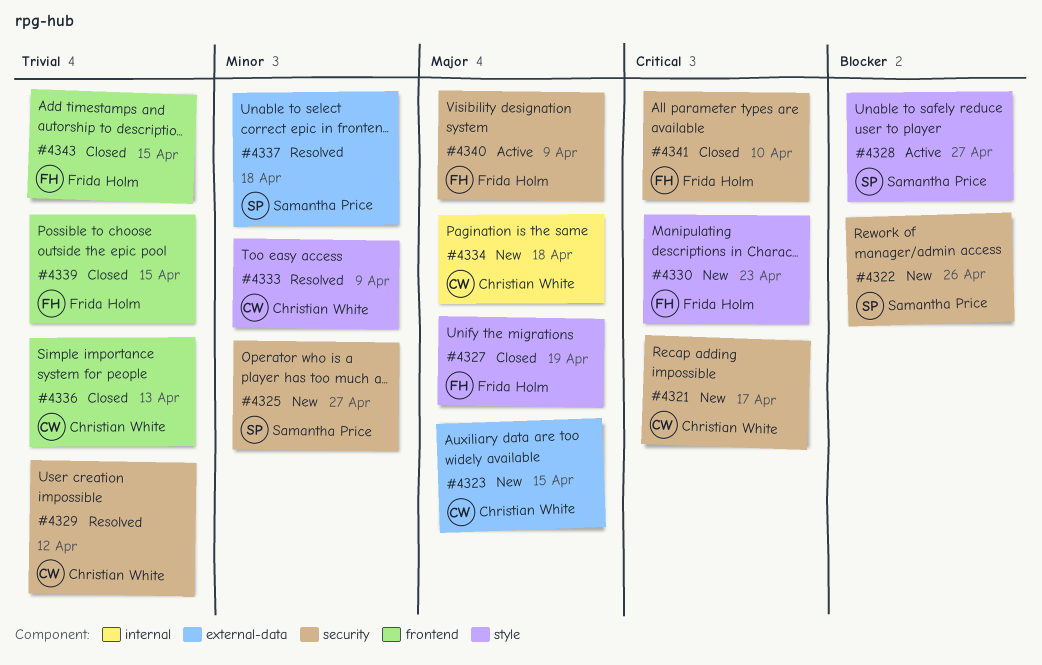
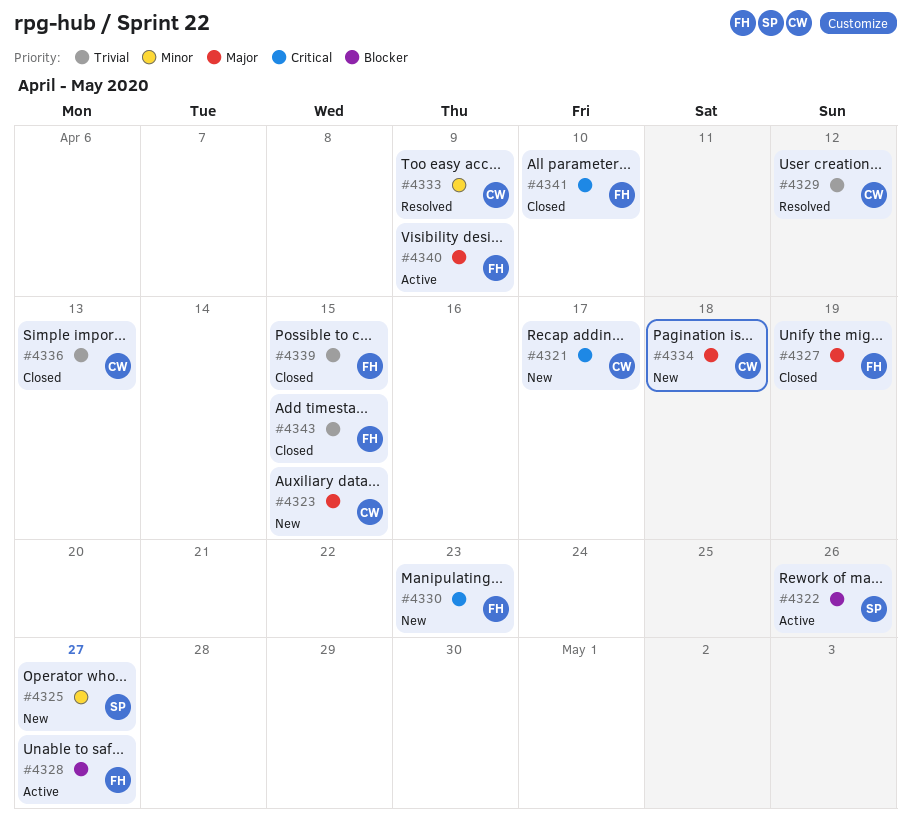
#4322, status: New -> Active
#4328, owner: Samantha Price -> Frida Holm
#4337: present -> none

